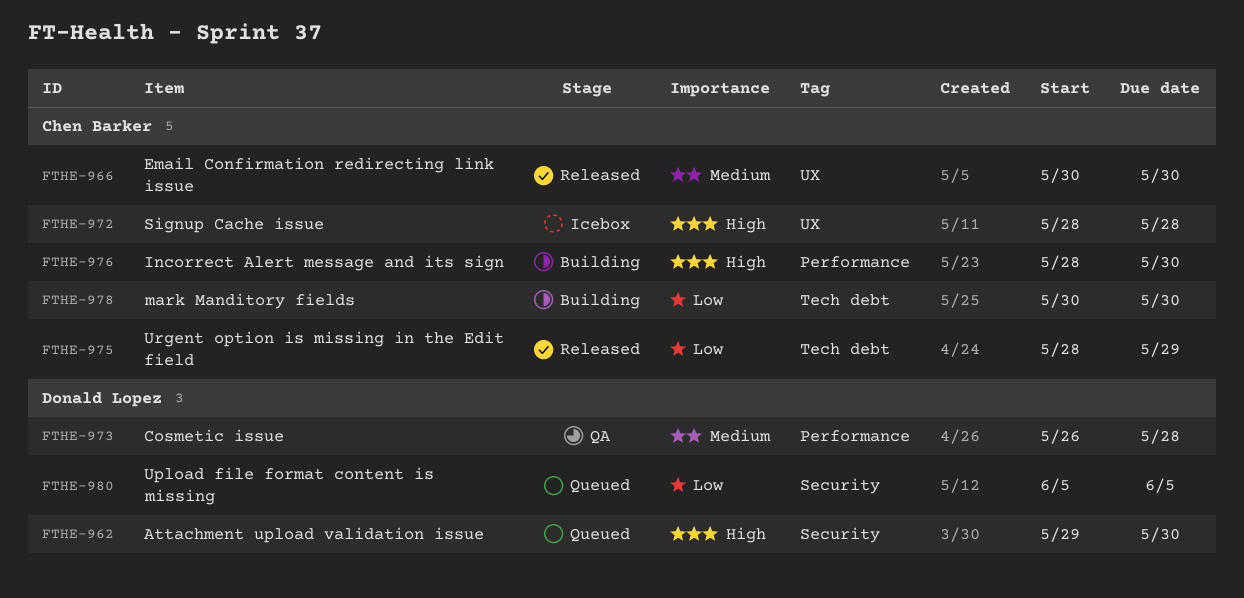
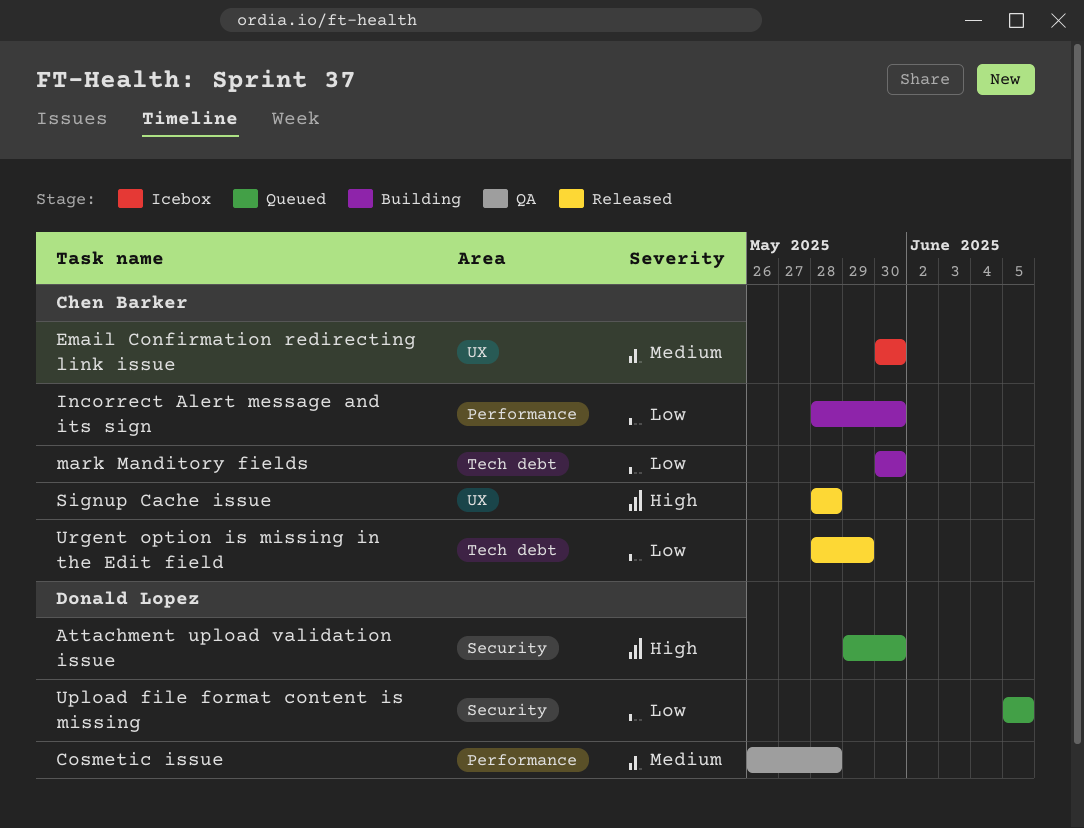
Email Confirmation redirecting link issue, status: Released -> Icebox
Incorrect Alert message and its sign, priority: High -> Low
Signup Cache issue, status: Icebox -> Released

